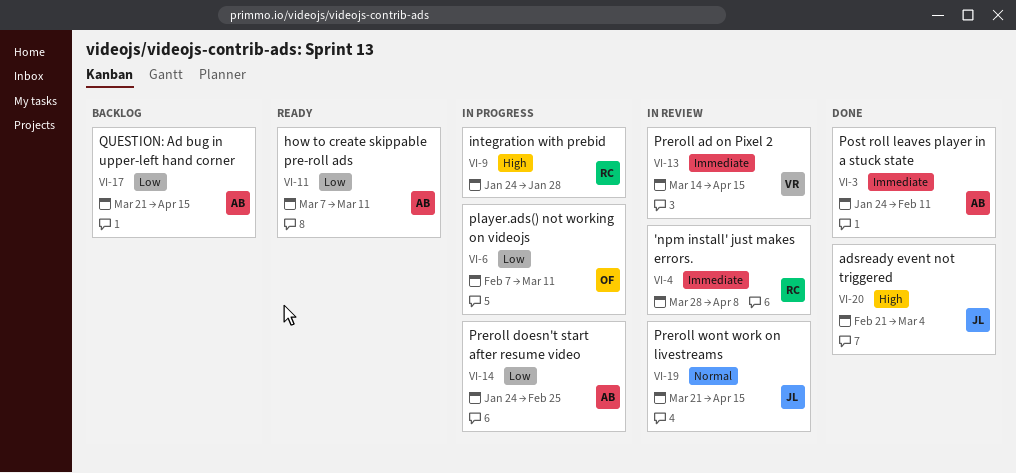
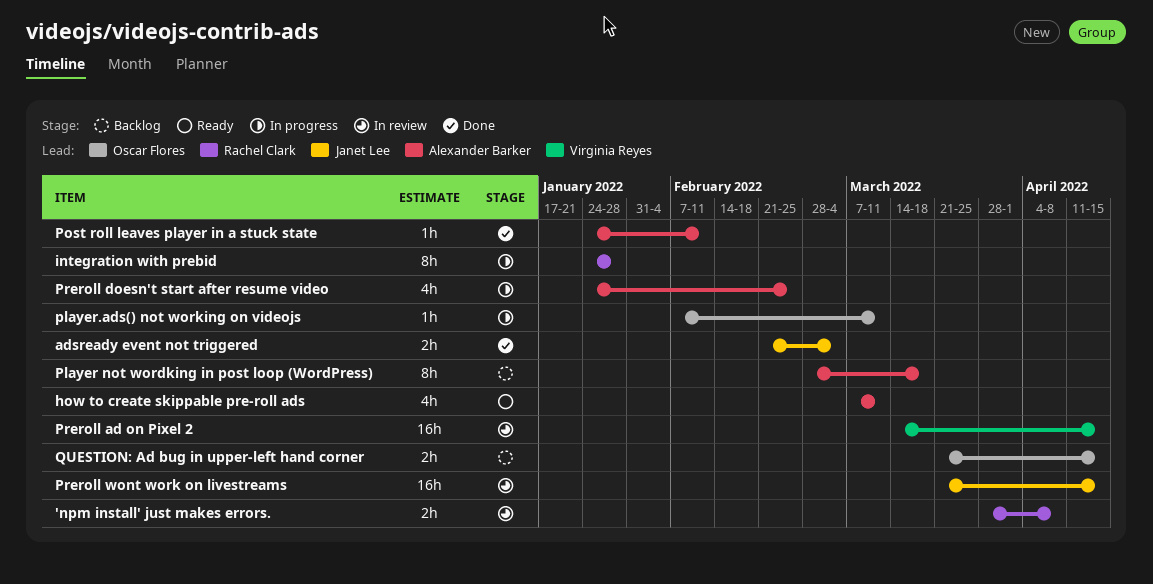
Player not wordking in post loop (WordPress): none -> present
QUESTION: Ad bug in upper-left hand corner, owner: Alexander Barker -> Oscar Flores

